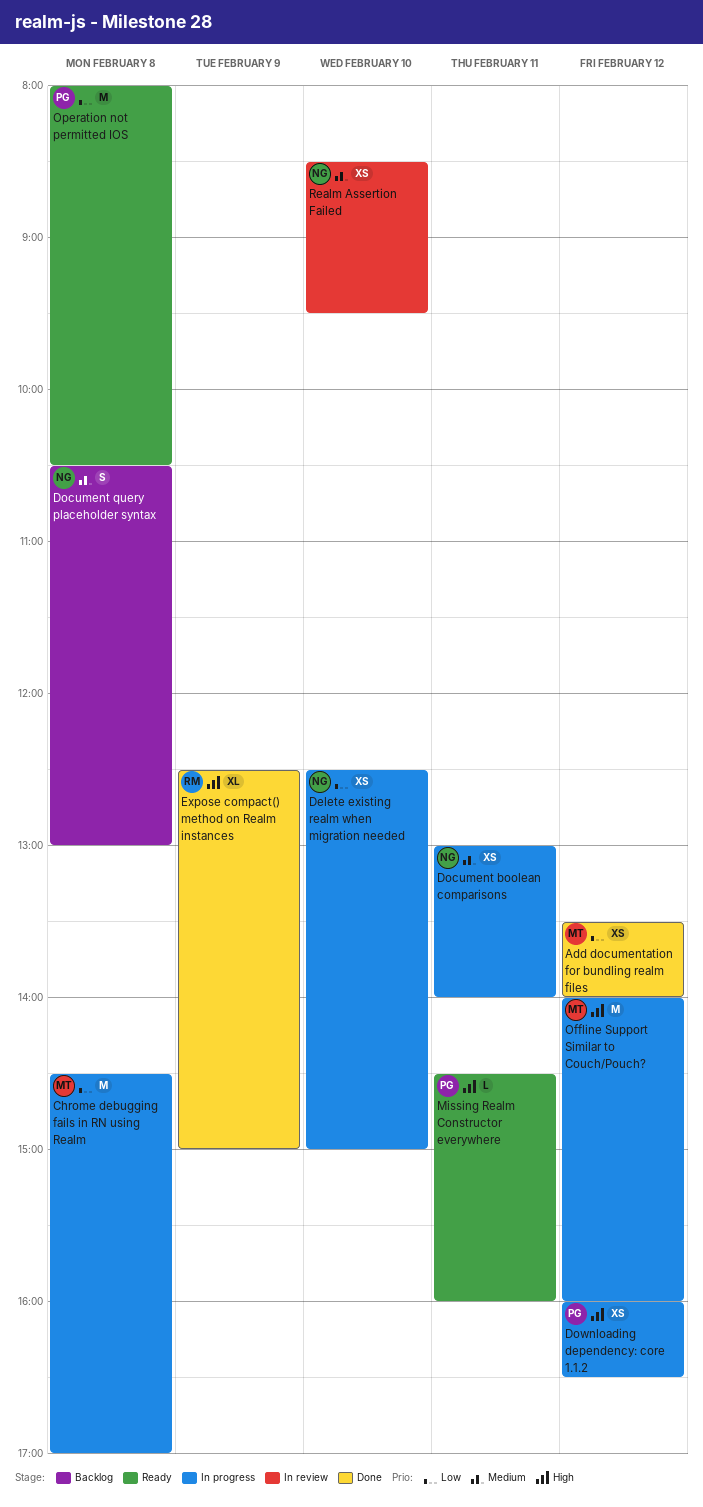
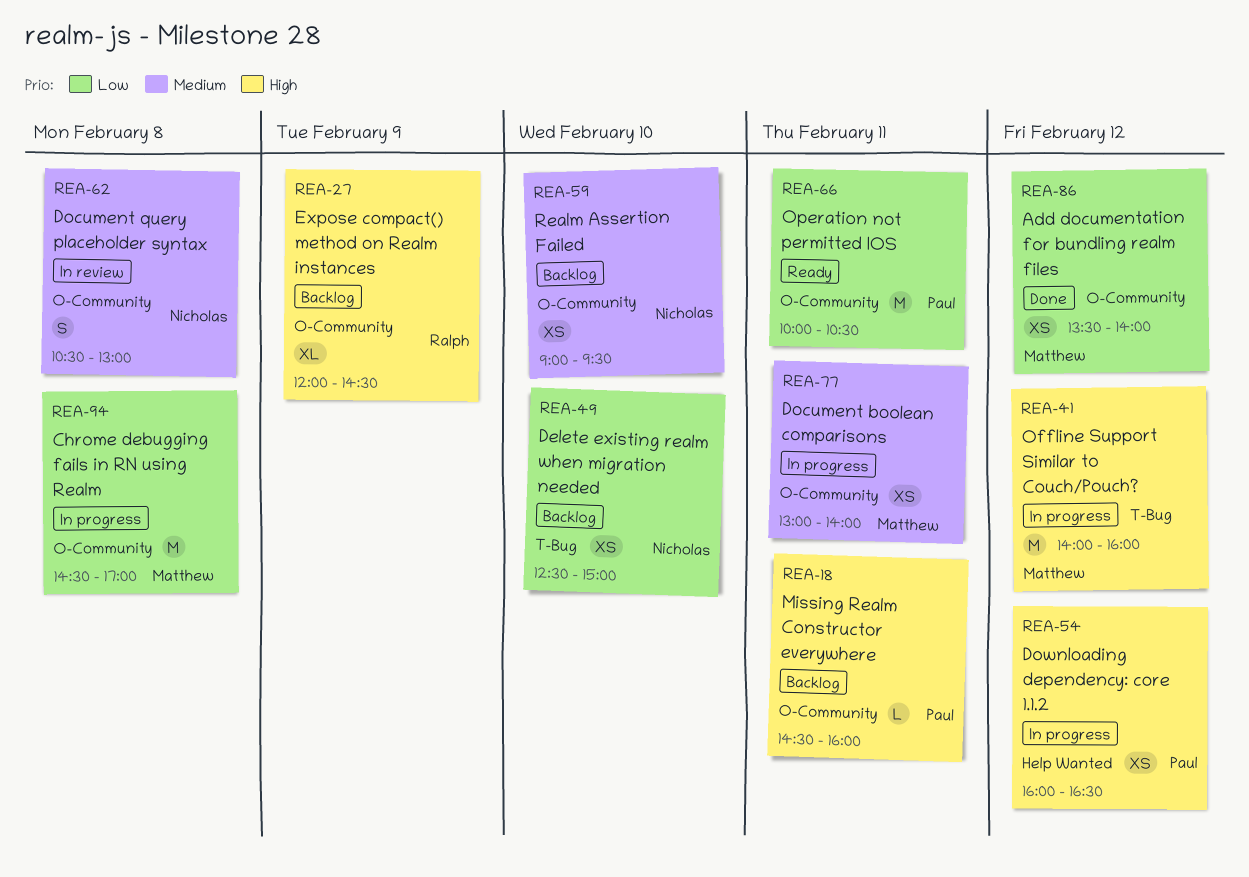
Delete existing realm when migration needed, status: In progress -> Backlog
Document boolean comparisons, owner: Nicholas -> Matthew
Document query placeholder syntax, status: Backlog -> In review
Expose compact() method on Realm instances, status: Done -> Backlog
Expose compact() method on Realm instances, begins: 12:30 -> 12:00
Expose compact() method on Realm instances, ends: 15:00 -> 14:30
Missing Realm Constructor everywhere, status: Ready -> Backlog
Operation not permitted IOS, day: Feb 8 -> Feb 11
Operation not permitted IOS, begins: 08:00 -> 10:00
Realm Assertion Failed, status: In review -> Backlog
Realm Assertion Failed, begins: 08:30 -> 09:00

